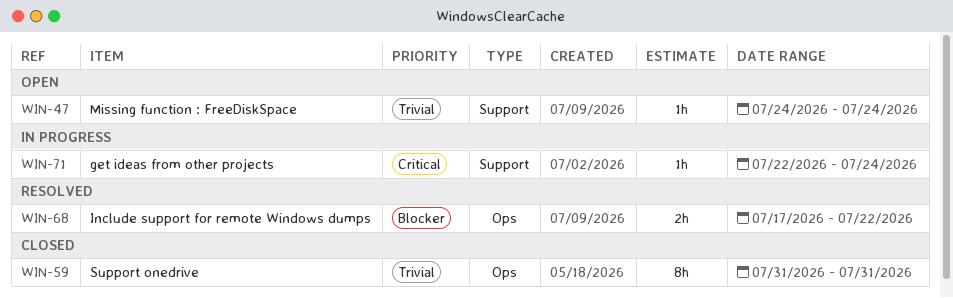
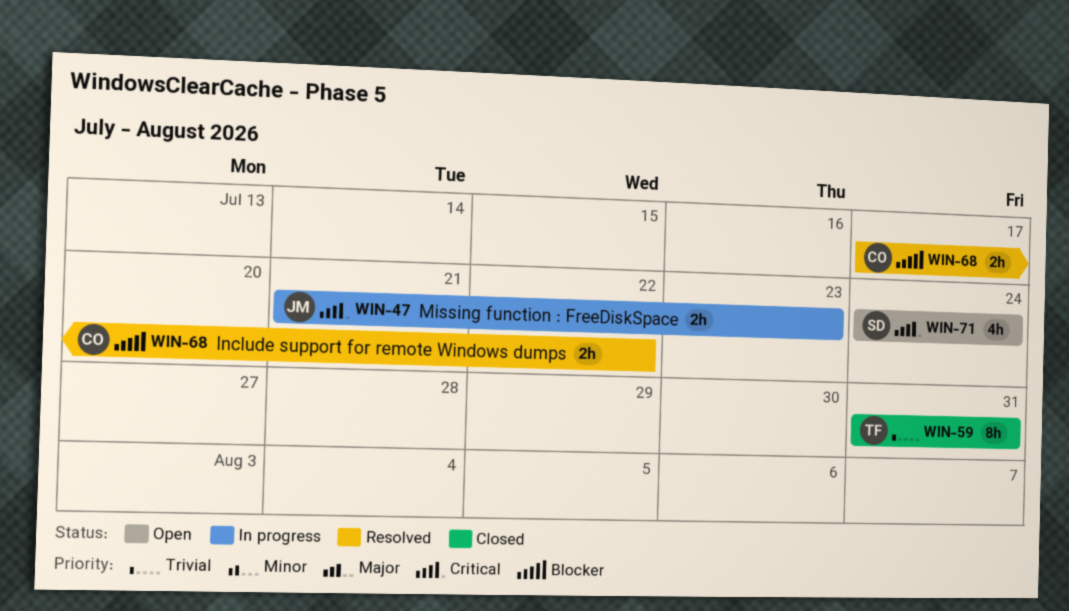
WIN-47, status: Open -> In progress
WIN-47, priority: Trivial -> Critical
WIN-47, estimate: 1h -> 2h
WIN-47, start: Jul 24 -> Jul 21
WIN-47, due: Jul 24 -> Jul 23
WIN-71, status: In progress -> Open
WIN-71, estimate: 1h -> 4h
WIN-71, start: Jul 22 -> Jul 24

